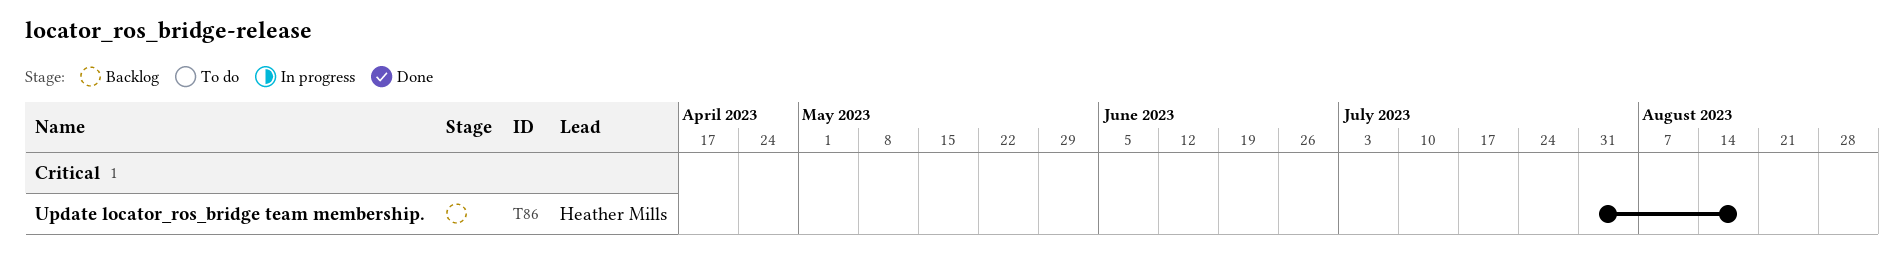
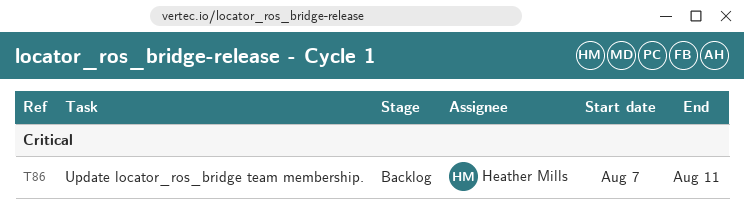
T86, start: Jul 31 -> Aug 7
T86, due: Aug 18 -> Aug 11

